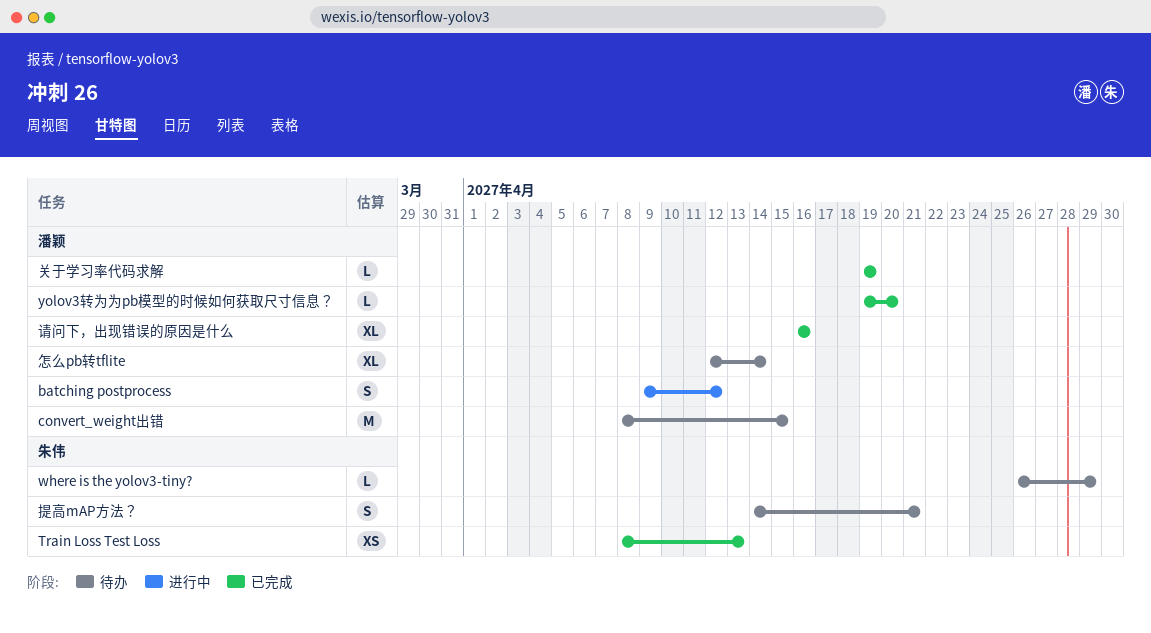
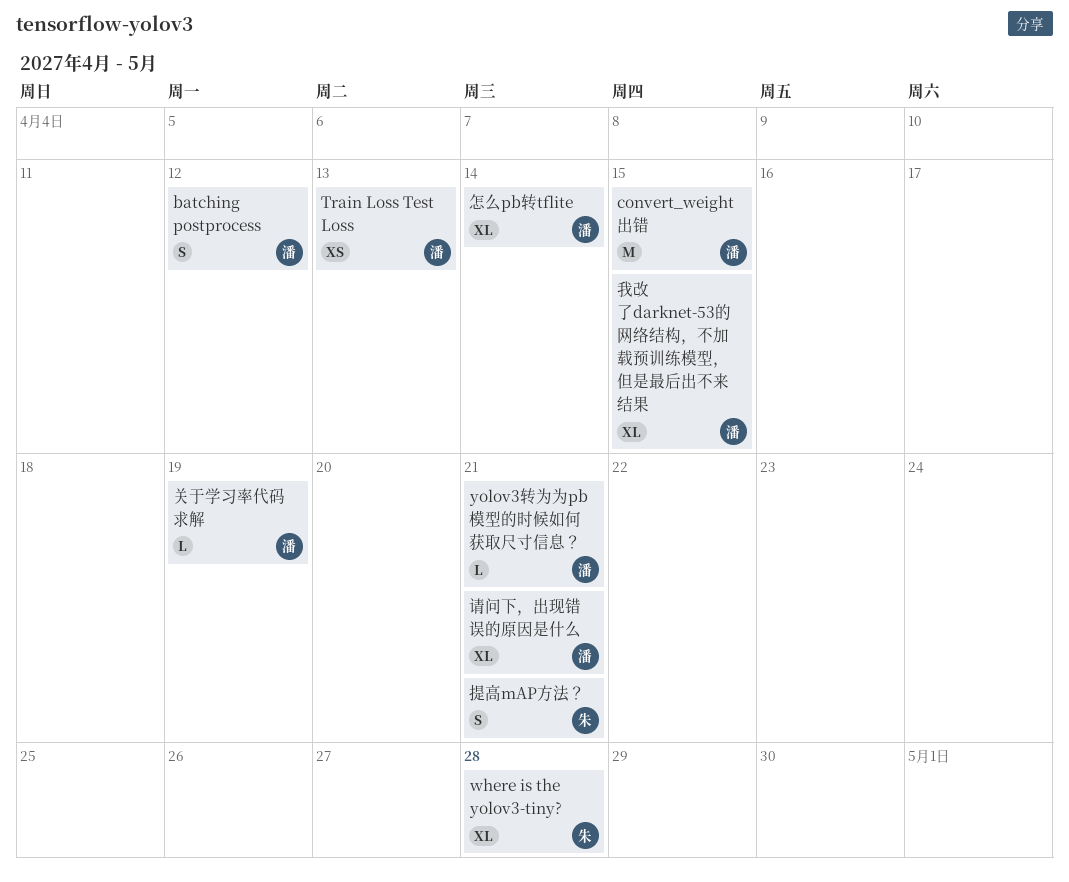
Train Loss Test Loss, owner: 朱伟 -> 潘颖
where is the yolov3-tiny?, estimate: L -> XL
where is the yolov3-tiny?, due: Apr 29 -> Apr 28
yolov3转为为pb模型的时候如何获取尺寸信息？, due: Apr 20 -> Apr 21
我改了darknet-53的网络结构，不加载预训练模型，但是最后出不来结果: none -> present
请问下，出现错误的原因是什么, due: Apr 16 -> Apr 21

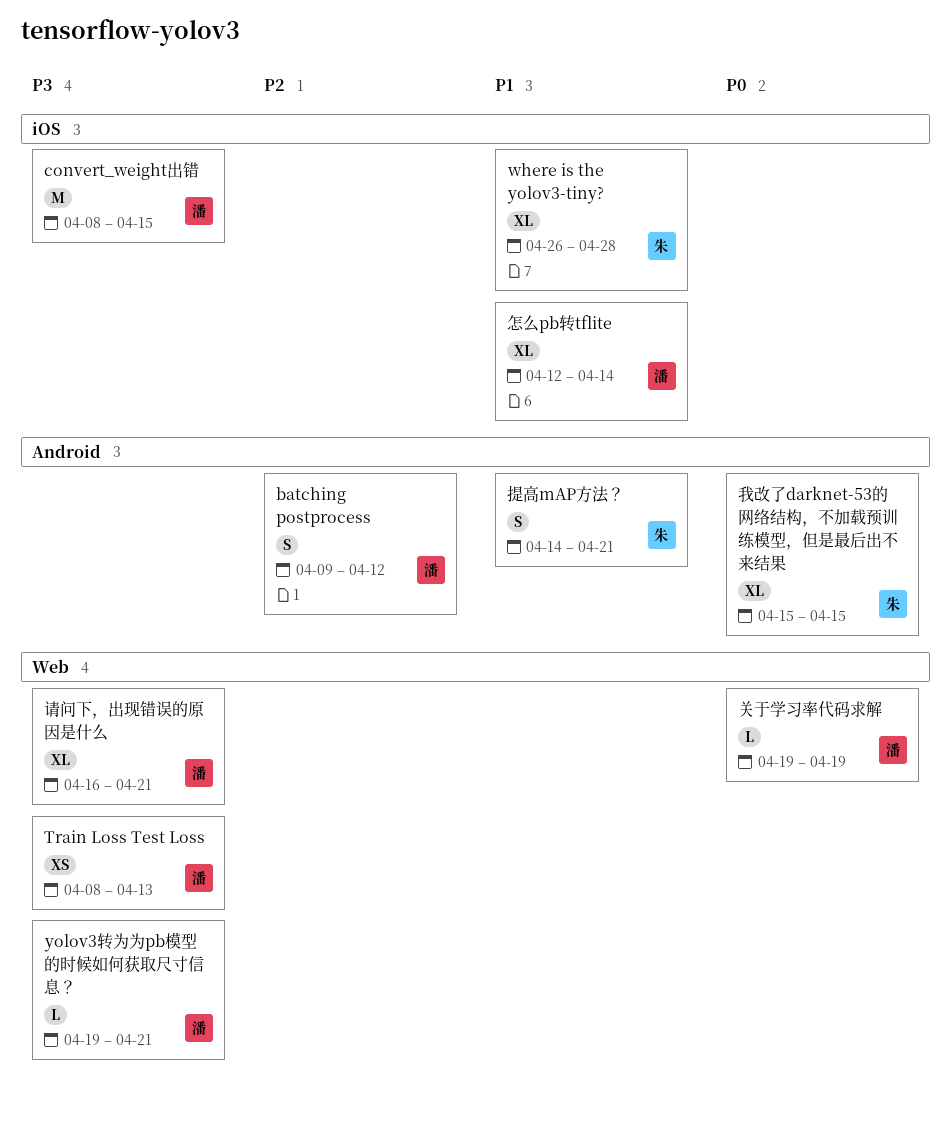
我改了darknet-53的网络结构，不加载预训练模型，但是最后出不来结果, owner: 潘 -> 朱

